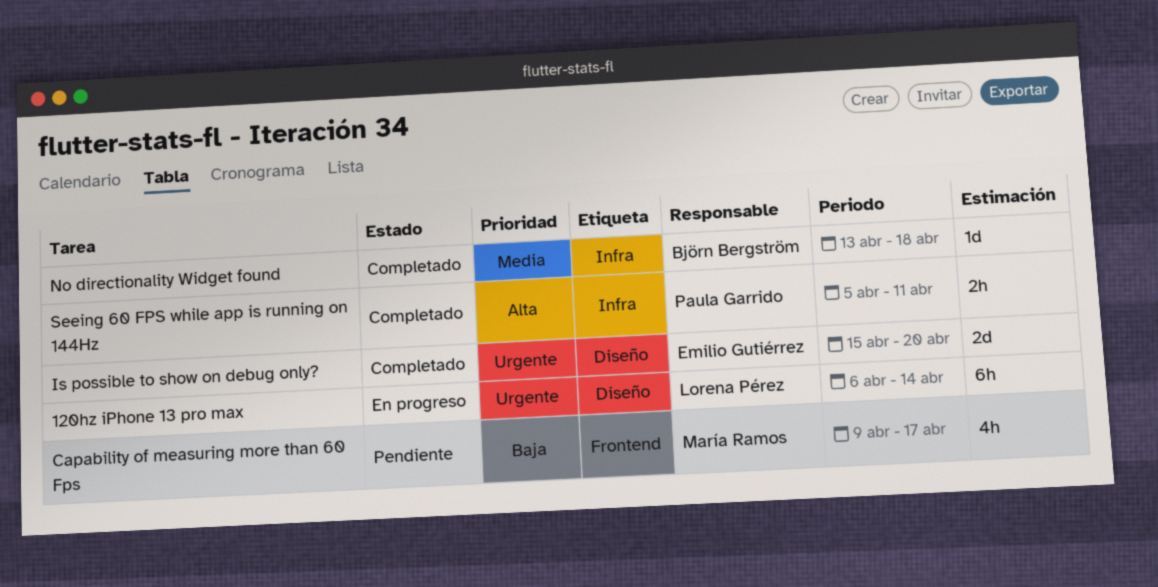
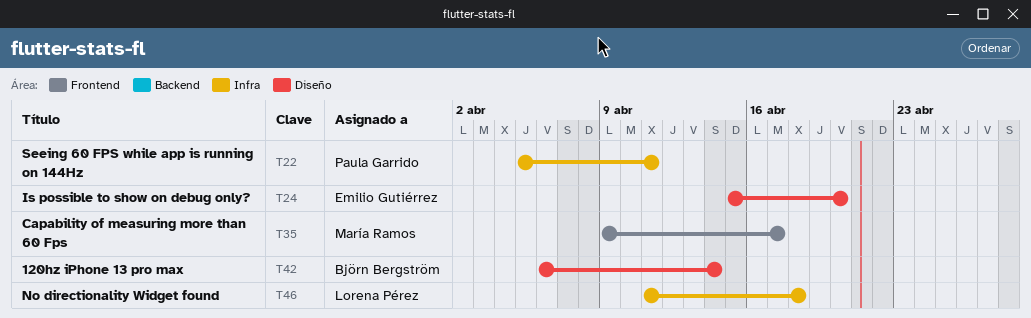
120hz iPhone 13 pro max, owner: Lorena Pérez -> Björn Bergström
No directionality Widget found, owner: Björn Bergström -> Lorena Pérez
No directionality Widget found, start: Apr 13 -> Apr 11

